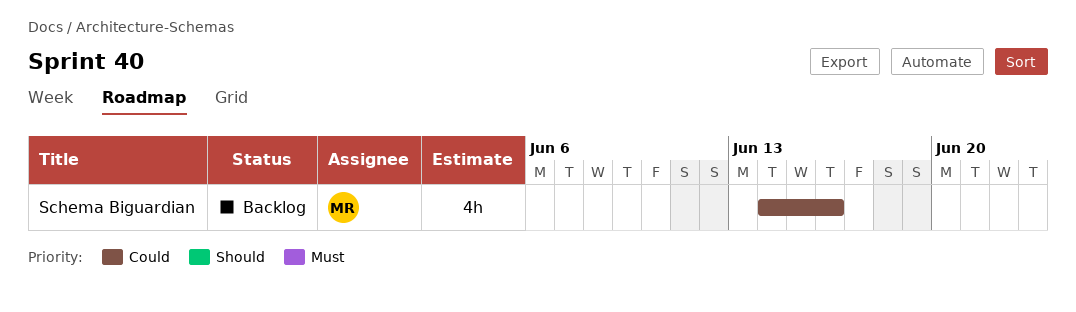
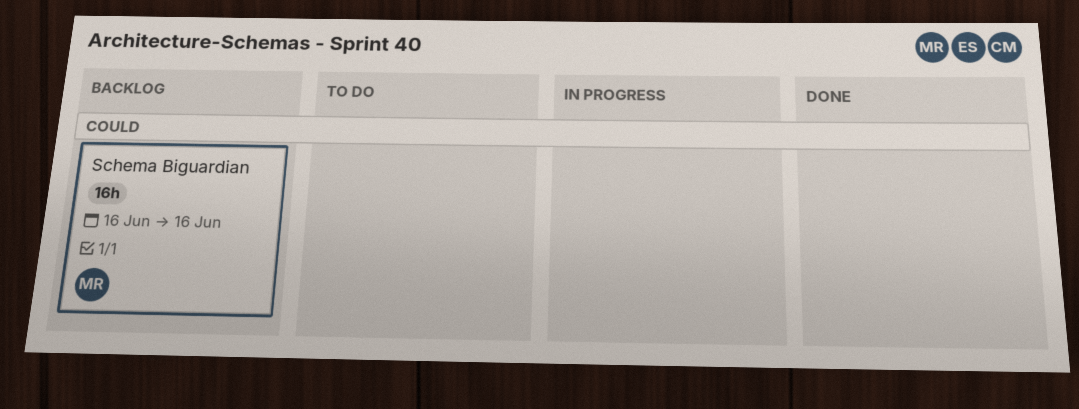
Schema Biguardian, estimate: 4h -> 16h
Schema Biguardian, start: Jun 14 -> Jun 16

